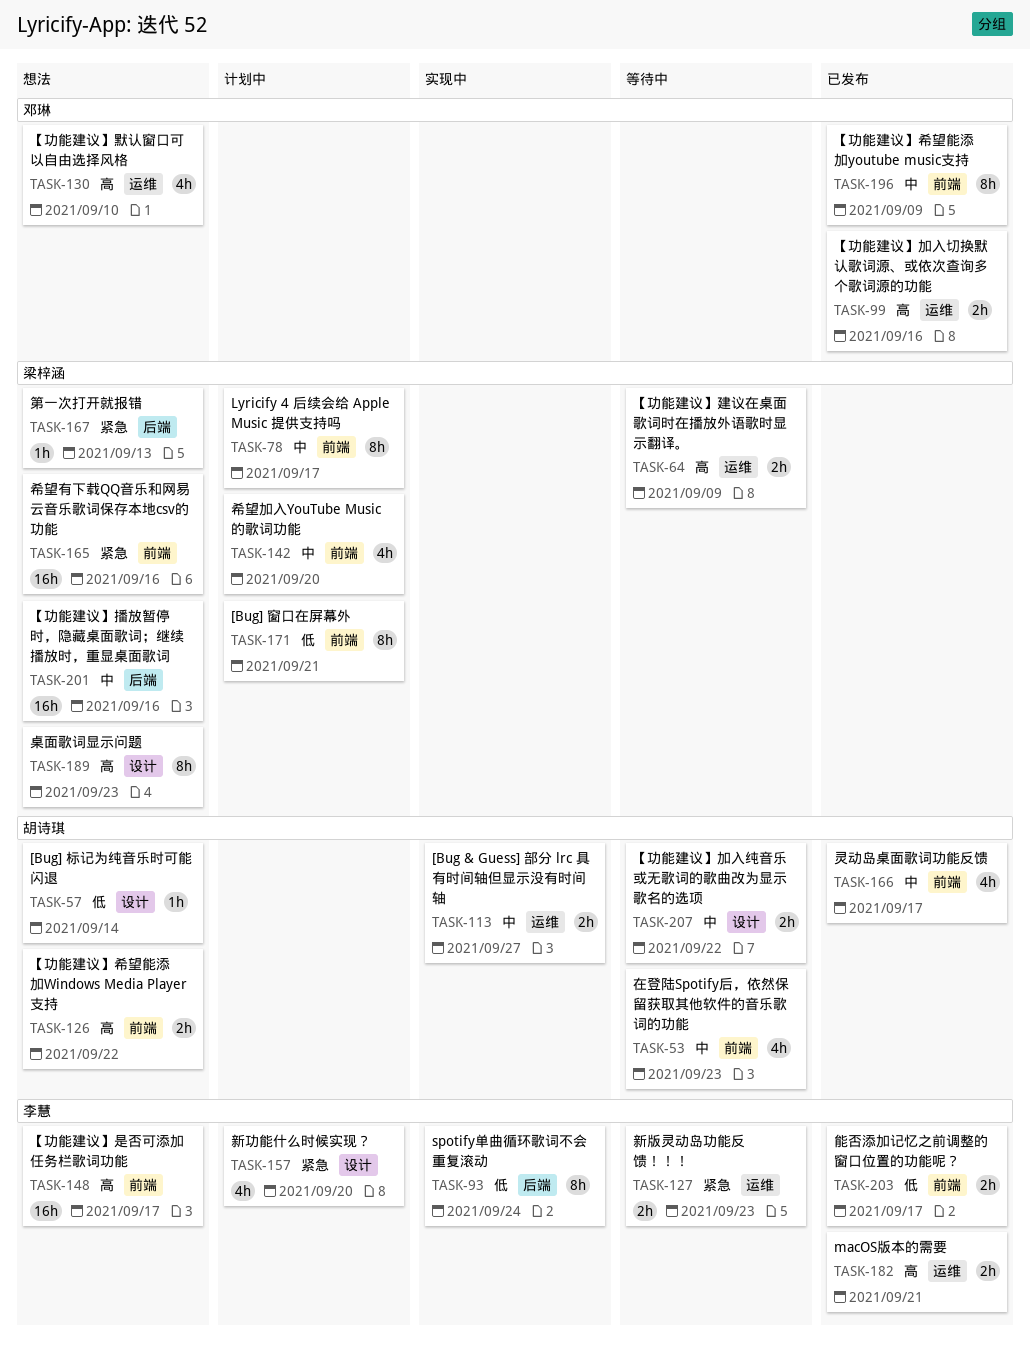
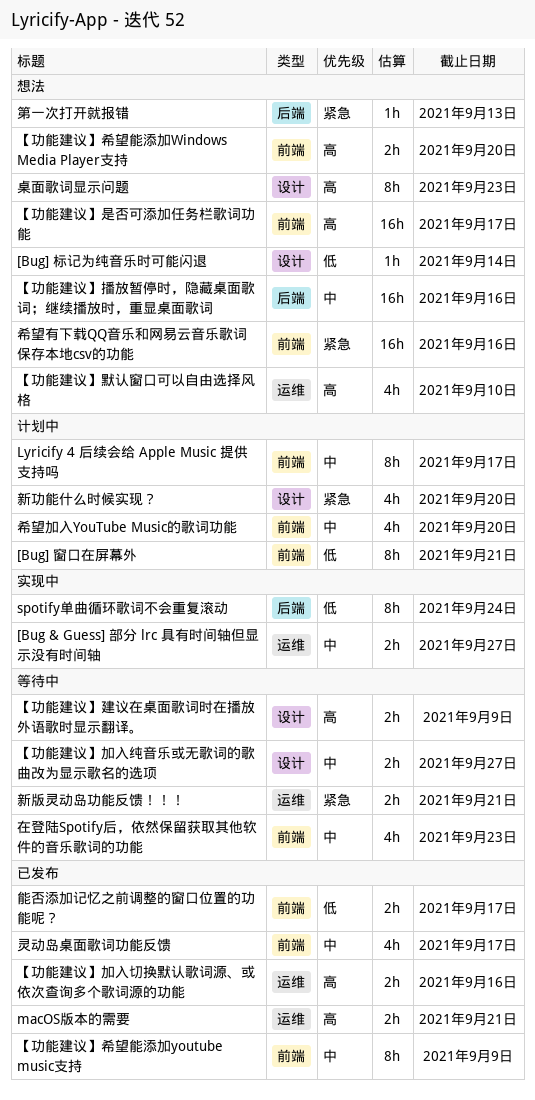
【功能建议】加入纯音乐或无歌词的歌曲改为显示歌名的选项, due: Sep 22 -> Sep 27
【功能建议】希望能添加Windows Media Player支持, due: Sep 22 -> Sep 20
【功能建议】建议在桌面歌词时在播放外语歌时显示翻译。, label: 运维 -> 设计
新版灵动岛功能反馈！！！, due: Sep 23 -> Sep 21

